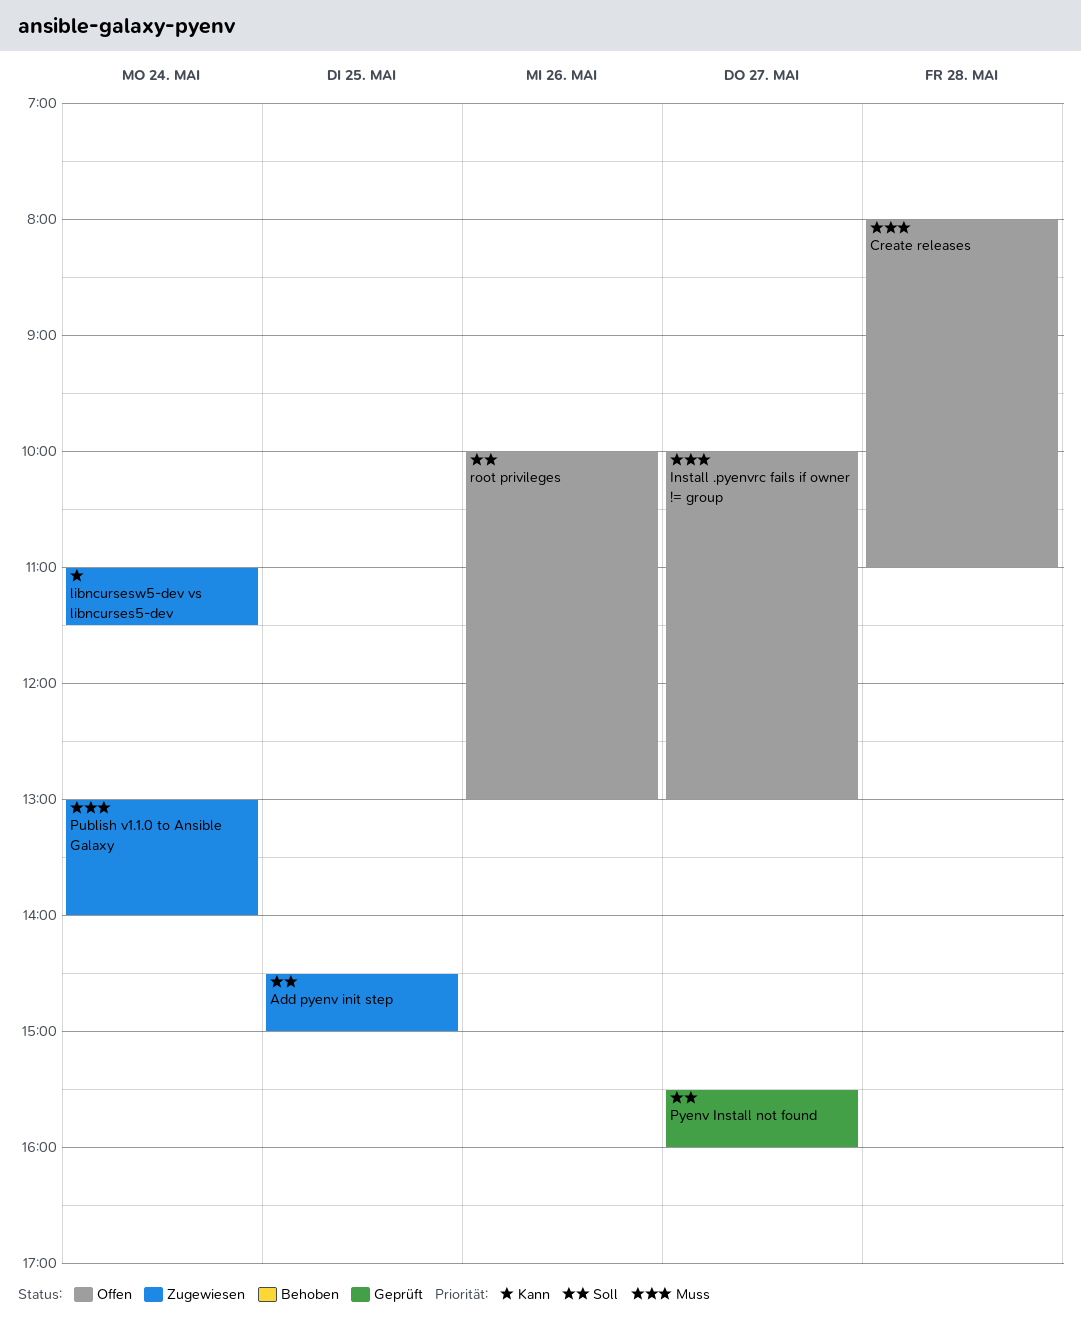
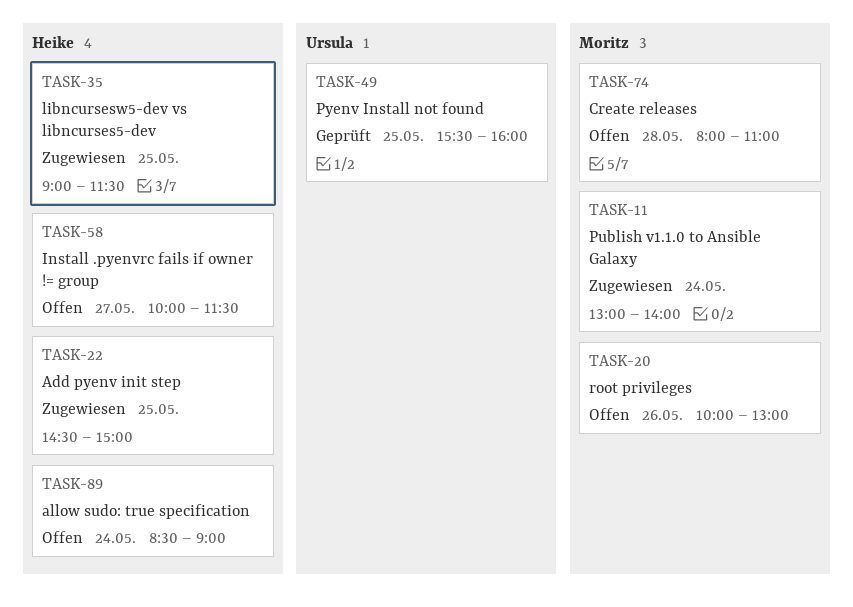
allow sudo: true specification: none -> present
Install .pyenvrc fails if owner != group, ends: 13:00 -> 11:30
libncursesw5-dev vs libncurses5-dev, day: May 24 -> May 25
libncursesw5-dev vs libncurses5-dev, begins: 11:00 -> 09:00
Pyenv Install not found, day: May 27 -> May 25

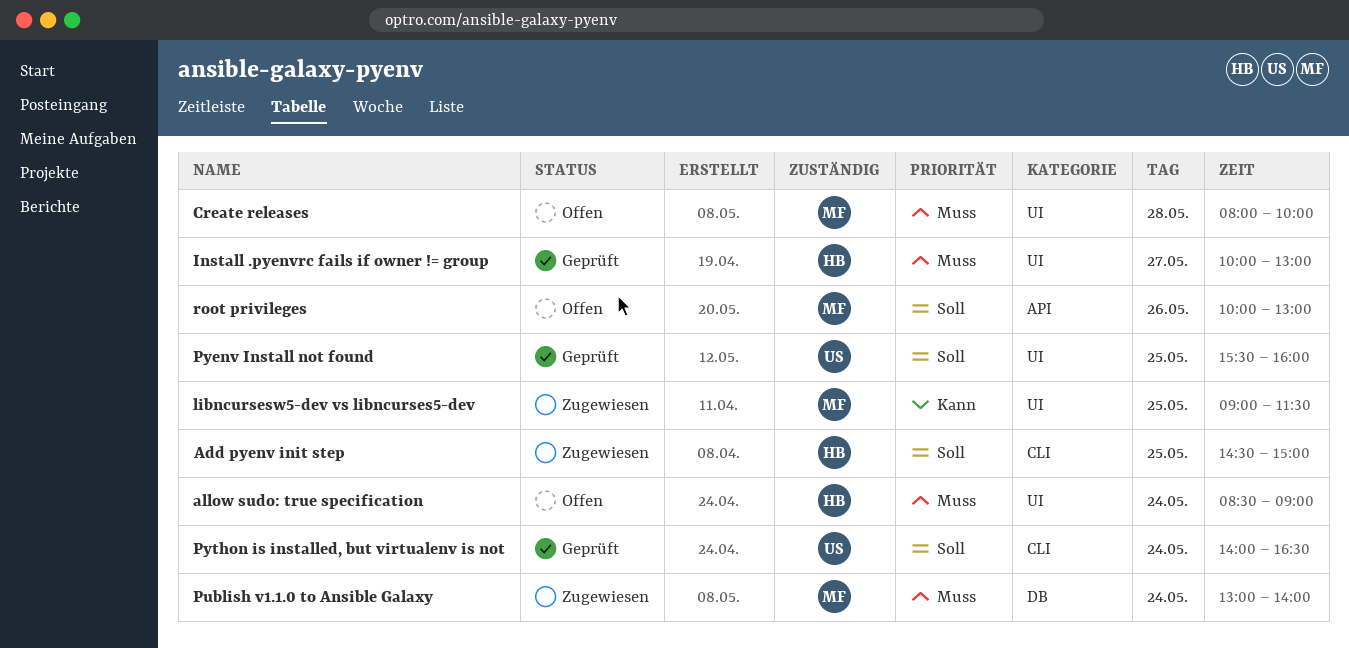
Create releases, ends: 11:00 -> 10:00
Install .pyenvrc fails if owner != group, status: Offen -> Geprüft
Install .pyenvrc fails if owner != group, ends: 11:30 -> 13:00
libncursesw5-dev vs libncurses5-dev, owner: Heike -> Moritz
Python is installed, but virtualenv is not: none -> present

